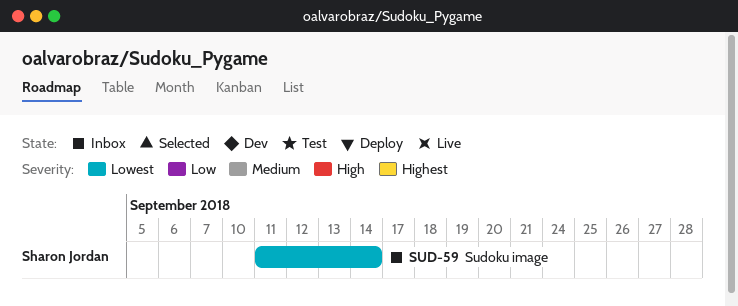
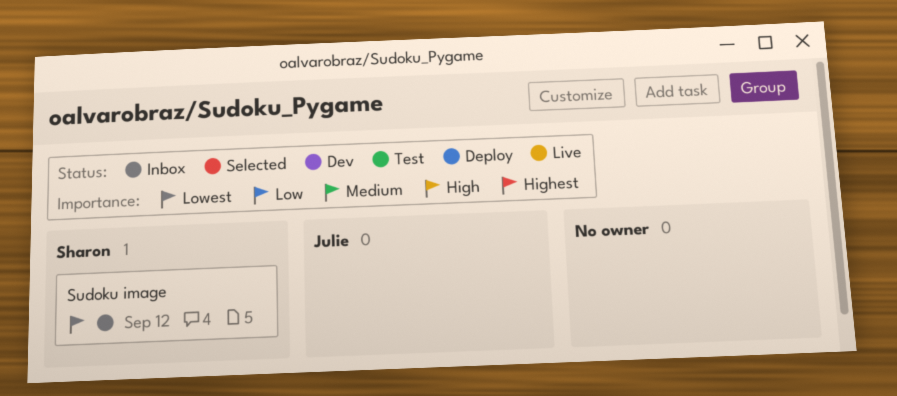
Sudoku image, due: Sep 14 -> Sep 12

